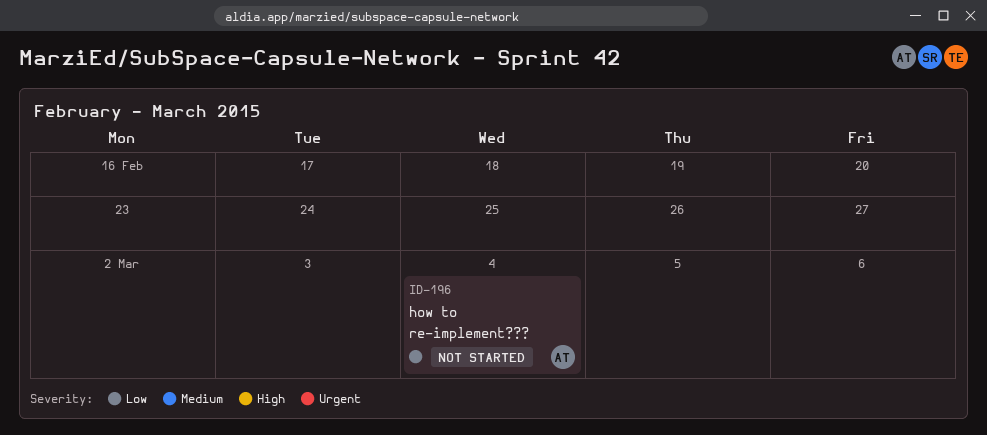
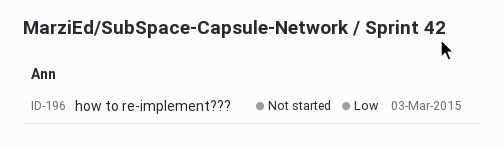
ID-196, due: Mar 4 -> Mar 3

